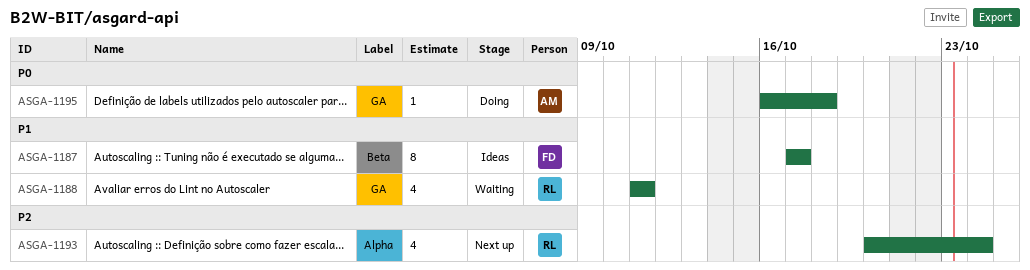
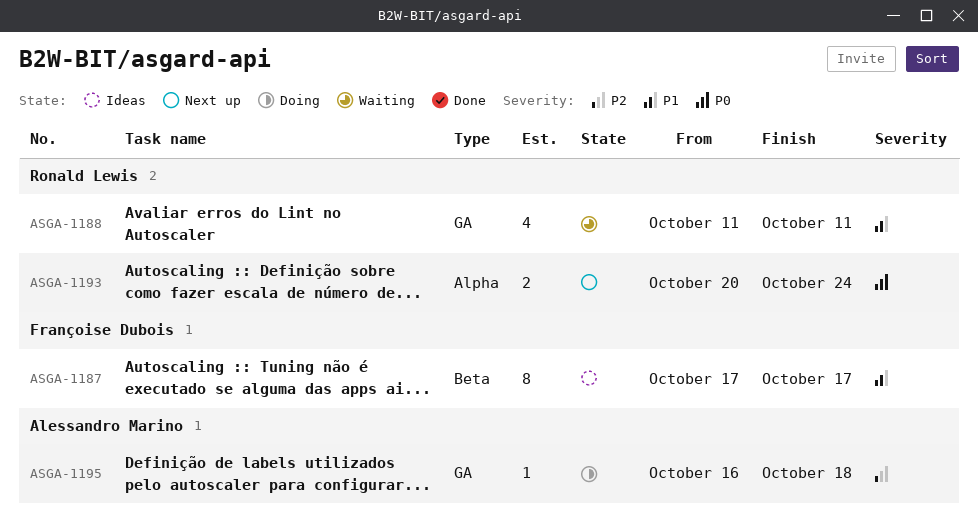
ASGA-1193, priority: P2 -> P0
ASGA-1193, estimate: 4 -> 2
ASGA-1195, priority: P0 -> P2

